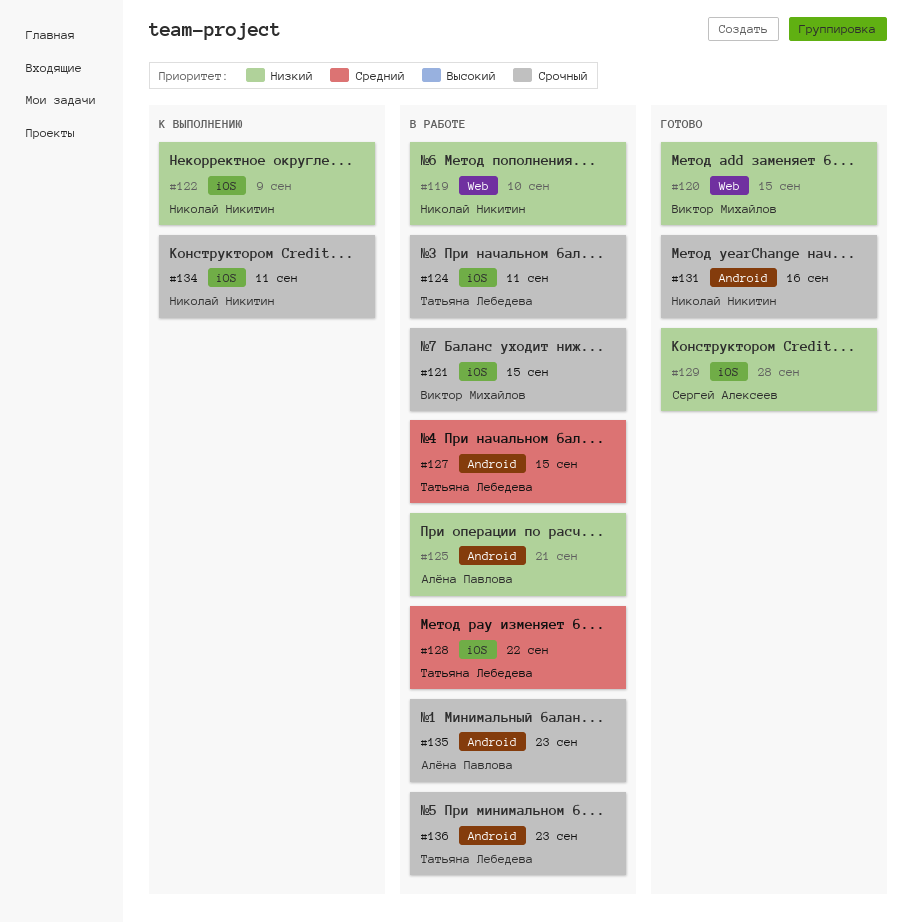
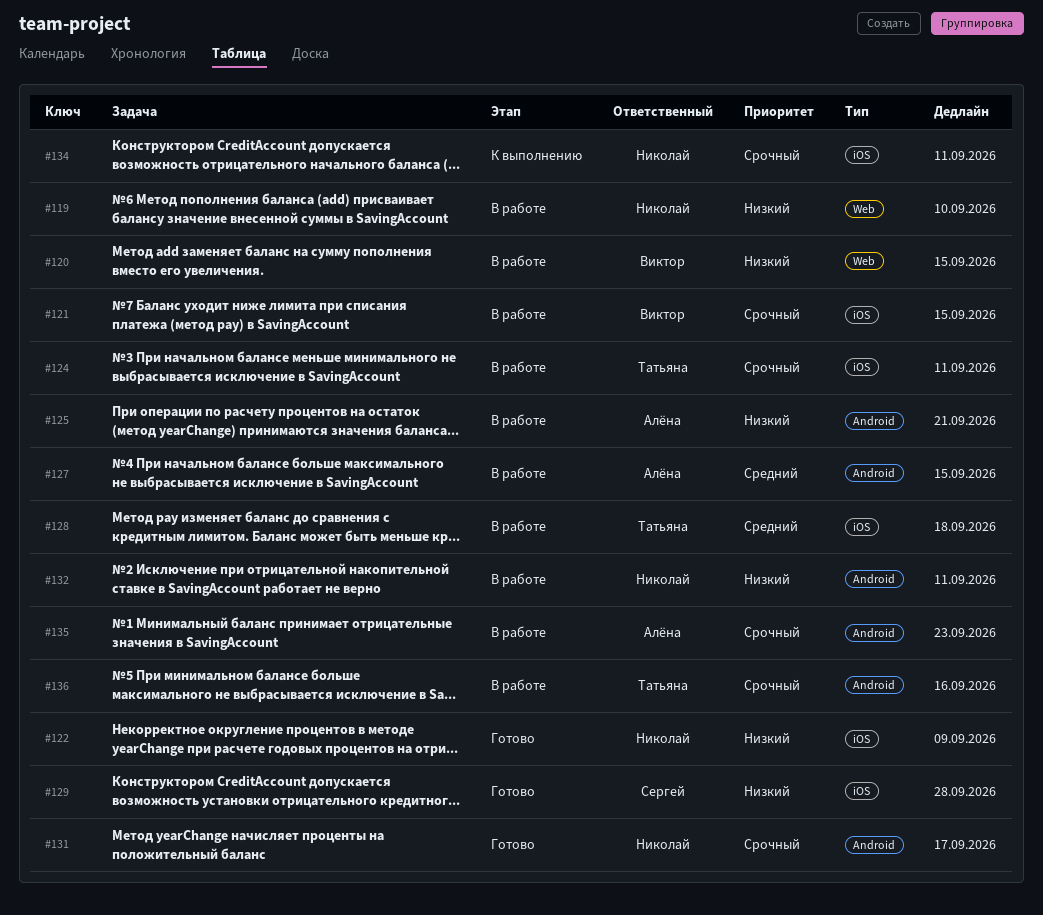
#120, status: Готово -> В работе
#122, status: К выполнению -> Готово
#127, owner: Татьяна Лебедева -> Алёна Павлова
#128, due: Sep 22 -> Sep 18
#131, due: Sep 16 -> Sep 17
#132: none -> present
#136, due: Sep 23 -> Sep 16

